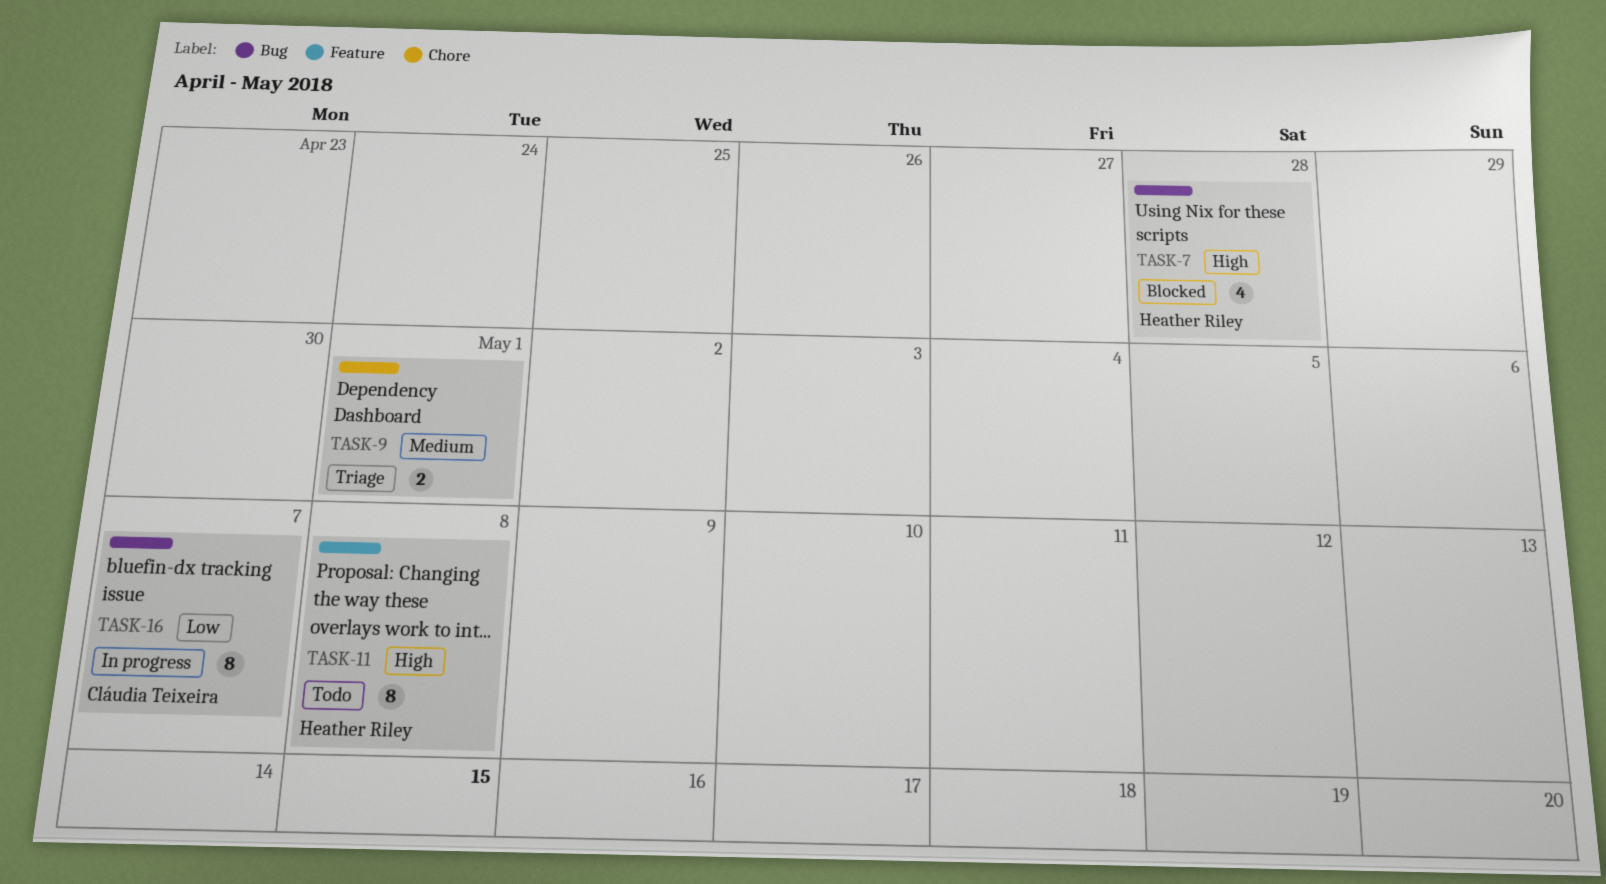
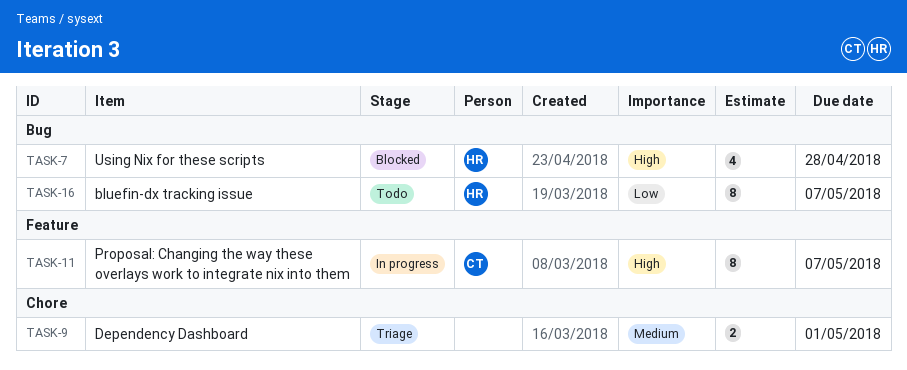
TASK-11, status: Todo -> In progress
TASK-11, owner: Heather Riley -> Cláudia Teixeira
TASK-11, due: May 8 -> May 7
TASK-16, status: In progress -> Todo
TASK-16, owner: Cláudia Teixeira -> Heather Riley

